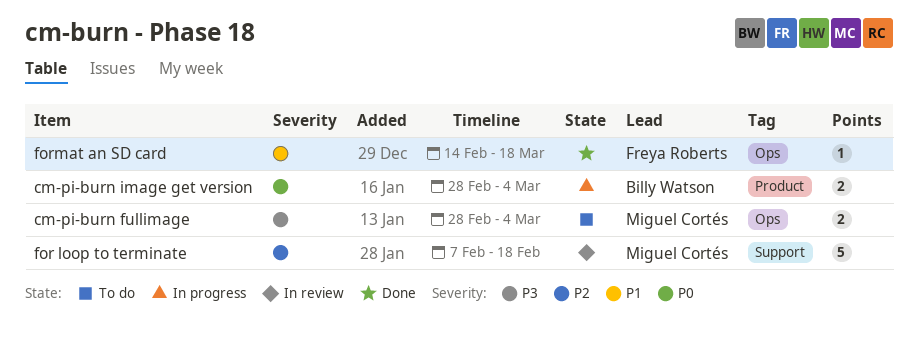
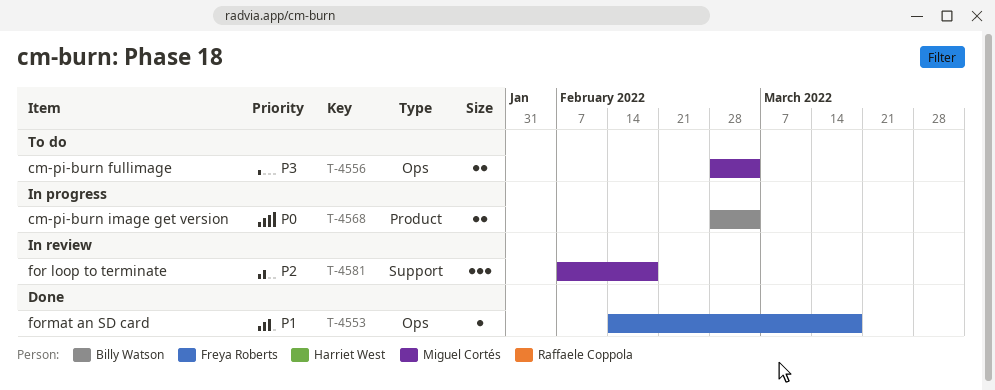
for loop to terminate, estimate: 5 -> 3

